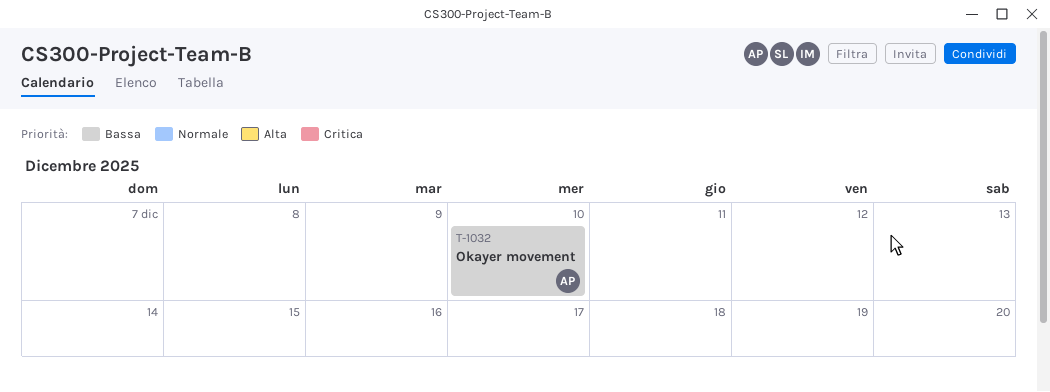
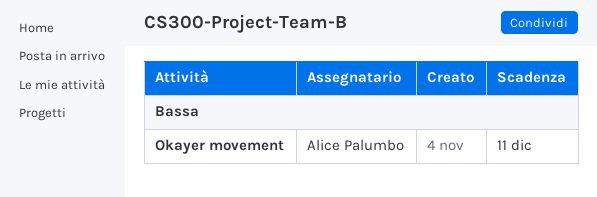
Okayer movement, due: Dec 10 -> Dec 11

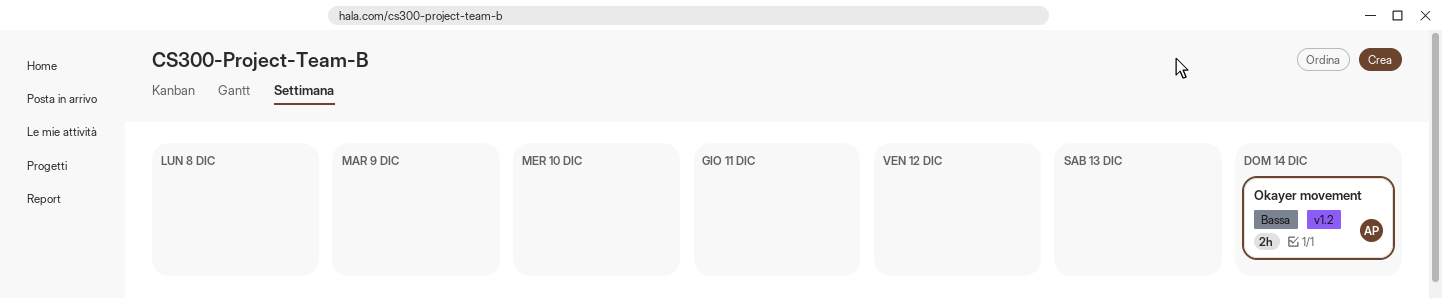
Okayer movement, due: Dec 11 -> Dec 14

